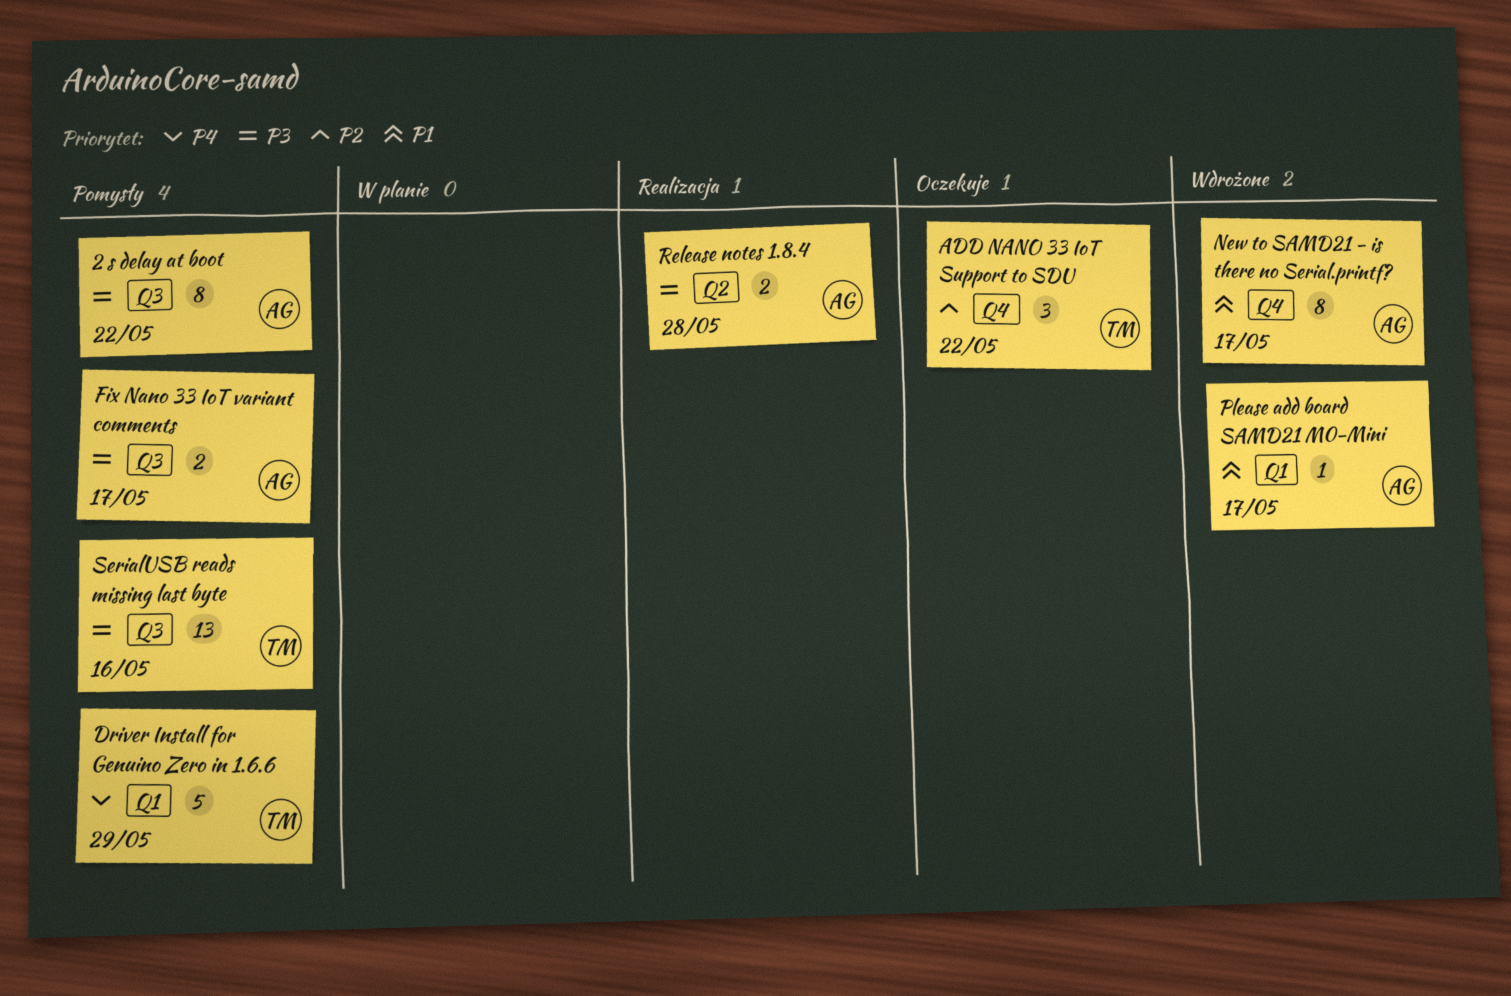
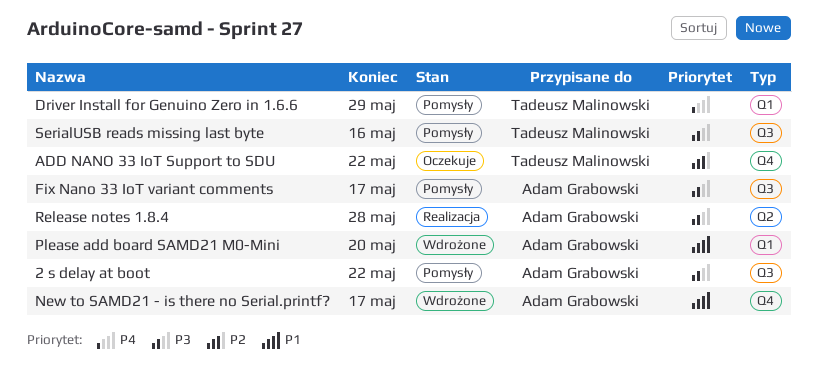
Please add board SAMD21 M0-Mini, due: May 17 -> May 20

